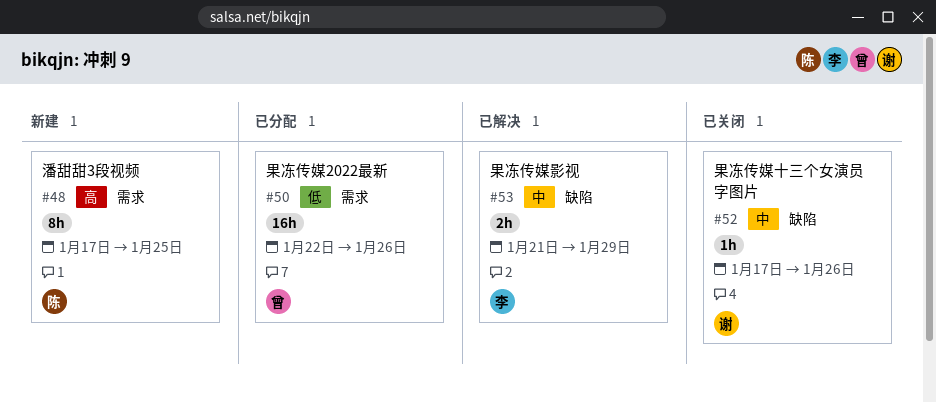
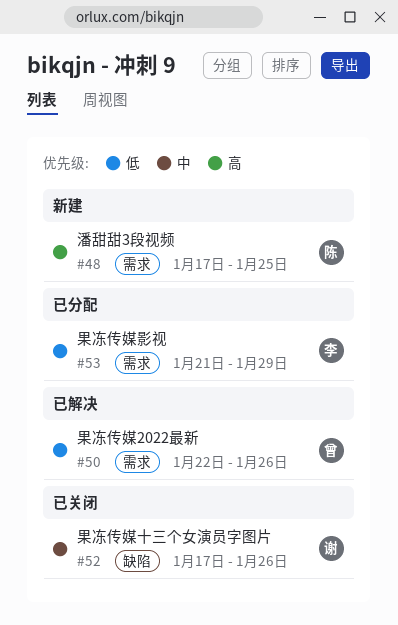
#50, status: 已分配 -> 已解决
#53, status: 已解决 -> 已分配
#53, priority: 中 -> 低
#53, label: 缺陷 -> 需求

